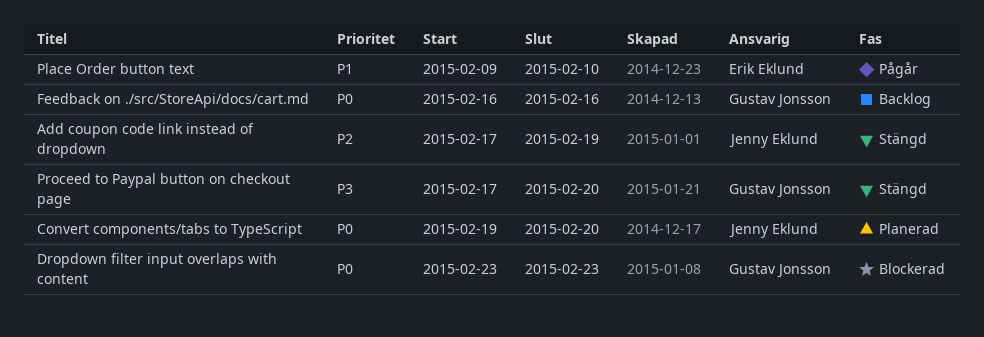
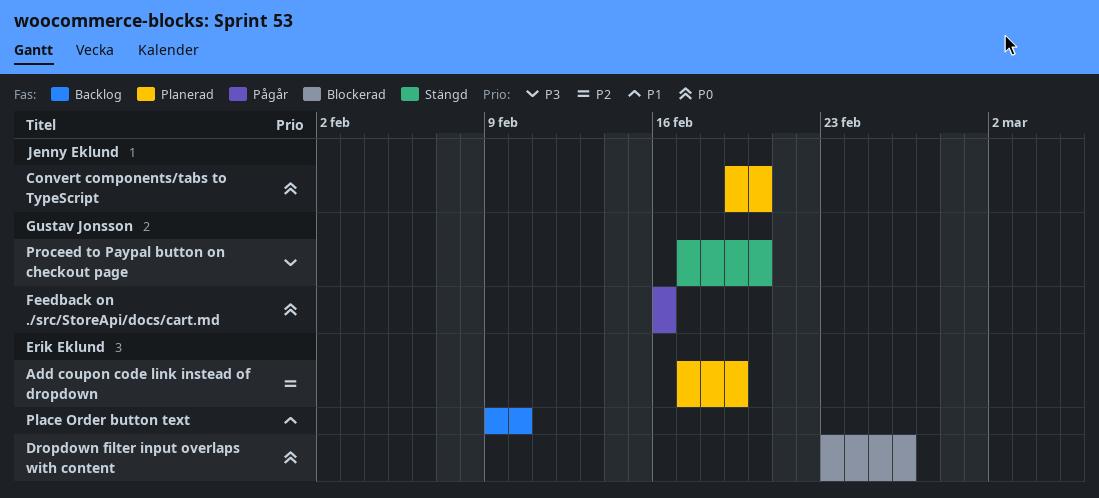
Add coupon code link instead of dropdown, status: Stängd -> Planerad
Add coupon code link instead of dropdown, owner: Jenny Eklund -> Erik Eklund
Dropdown filter input overlaps with content, owner: Gustav Jonsson -> Erik Eklund
Dropdown filter input overlaps with content, due: Feb 23 -> Feb 26
Feedback on ./src/StoreApi/docs/cart.md, status: Backlog -> Pågår
Place Order button text, status: Pågår -> Backlog

